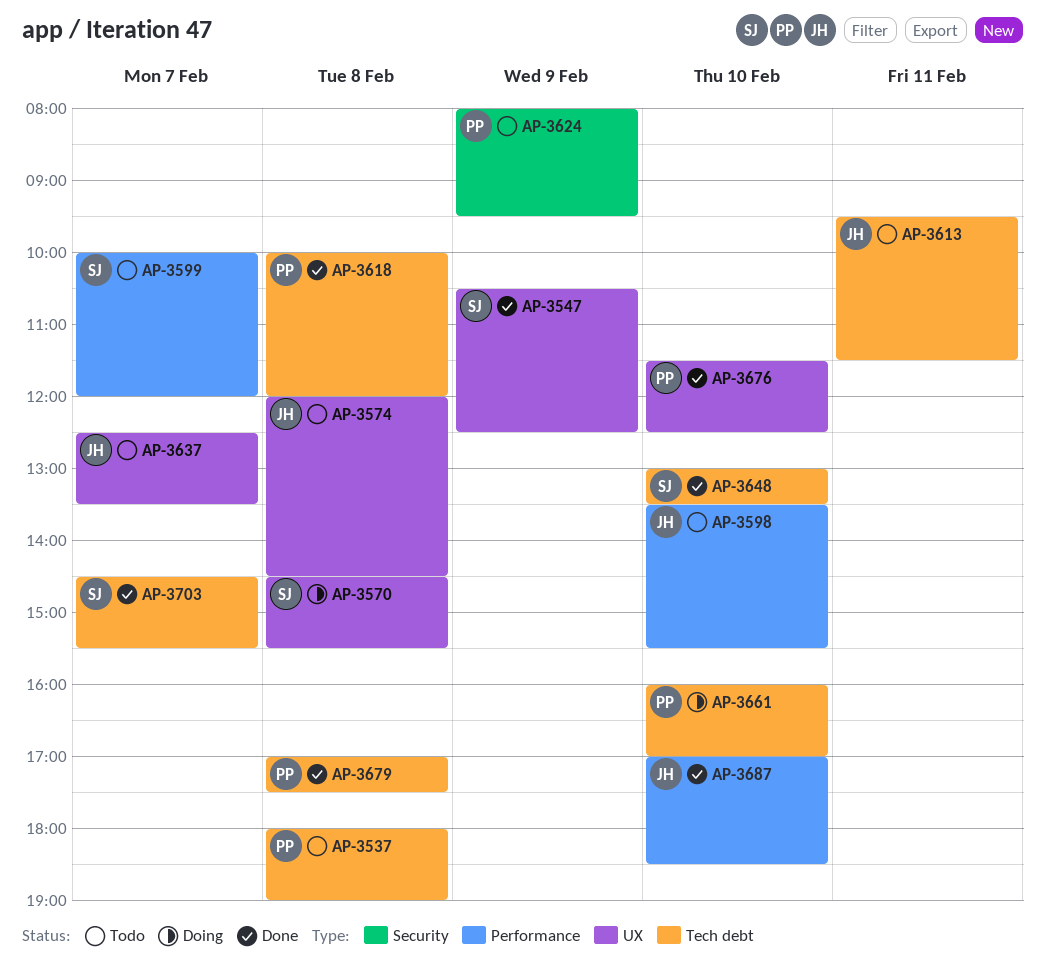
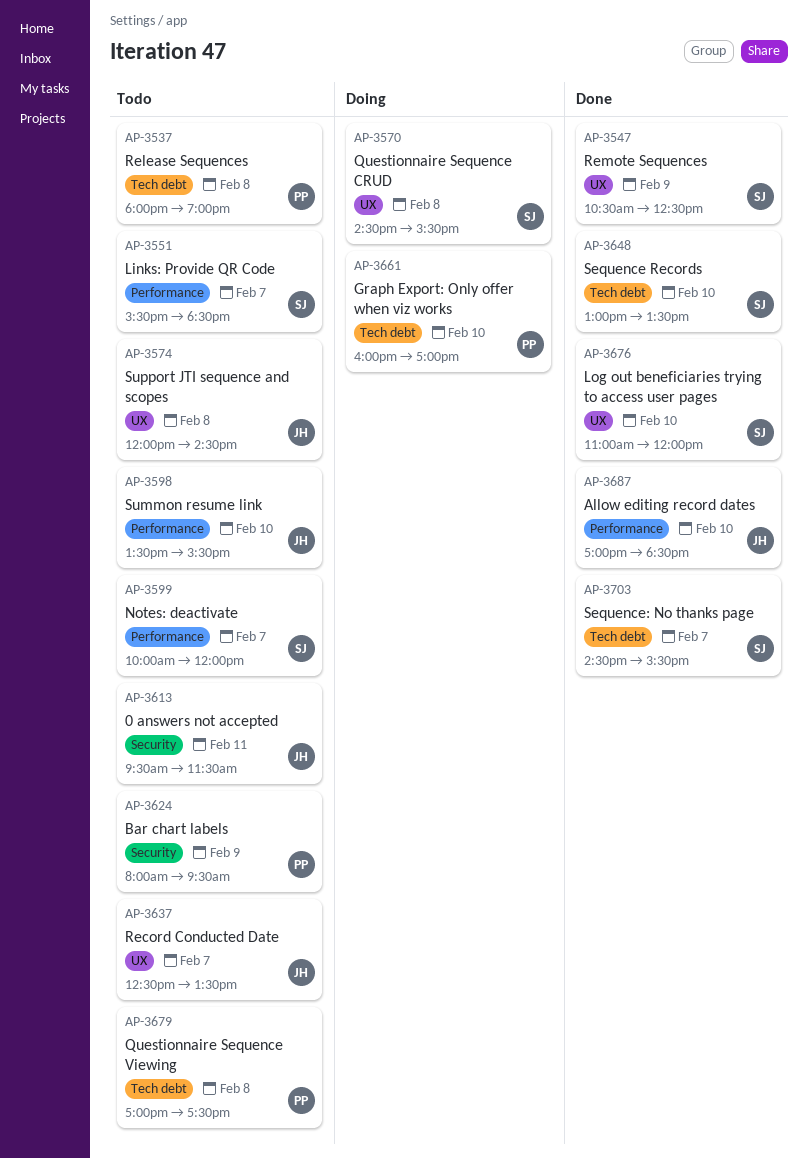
AP-3551: none -> present
AP-3613, label: Tech debt -> Security
AP-3618: present -> none
AP-3676, owner: PP -> SJ
AP-3676, begins: 11:30 -> 11:00
AP-3676, ends: 12:30 -> 12:00
AP-3679, status: Done -> Todo

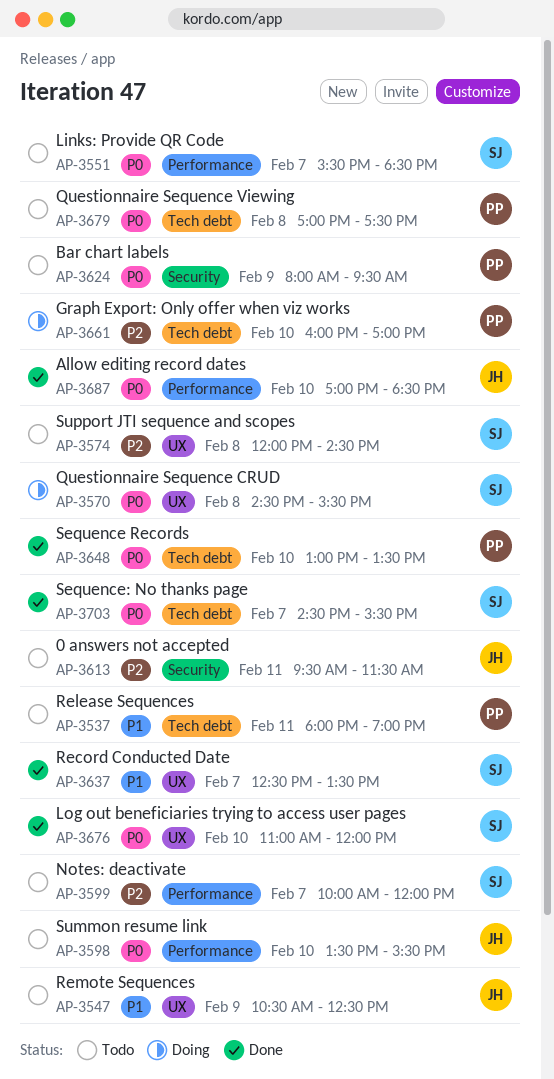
AP-3537, day: Feb 8 -> Feb 11
AP-3547, status: Done -> Todo
AP-3547, owner: SJ -> JH
AP-3574, owner: JH -> SJ
AP-3637, status: Todo -> Done
AP-3637, owner: JH -> SJ
AP-3648, owner: SJ -> PP

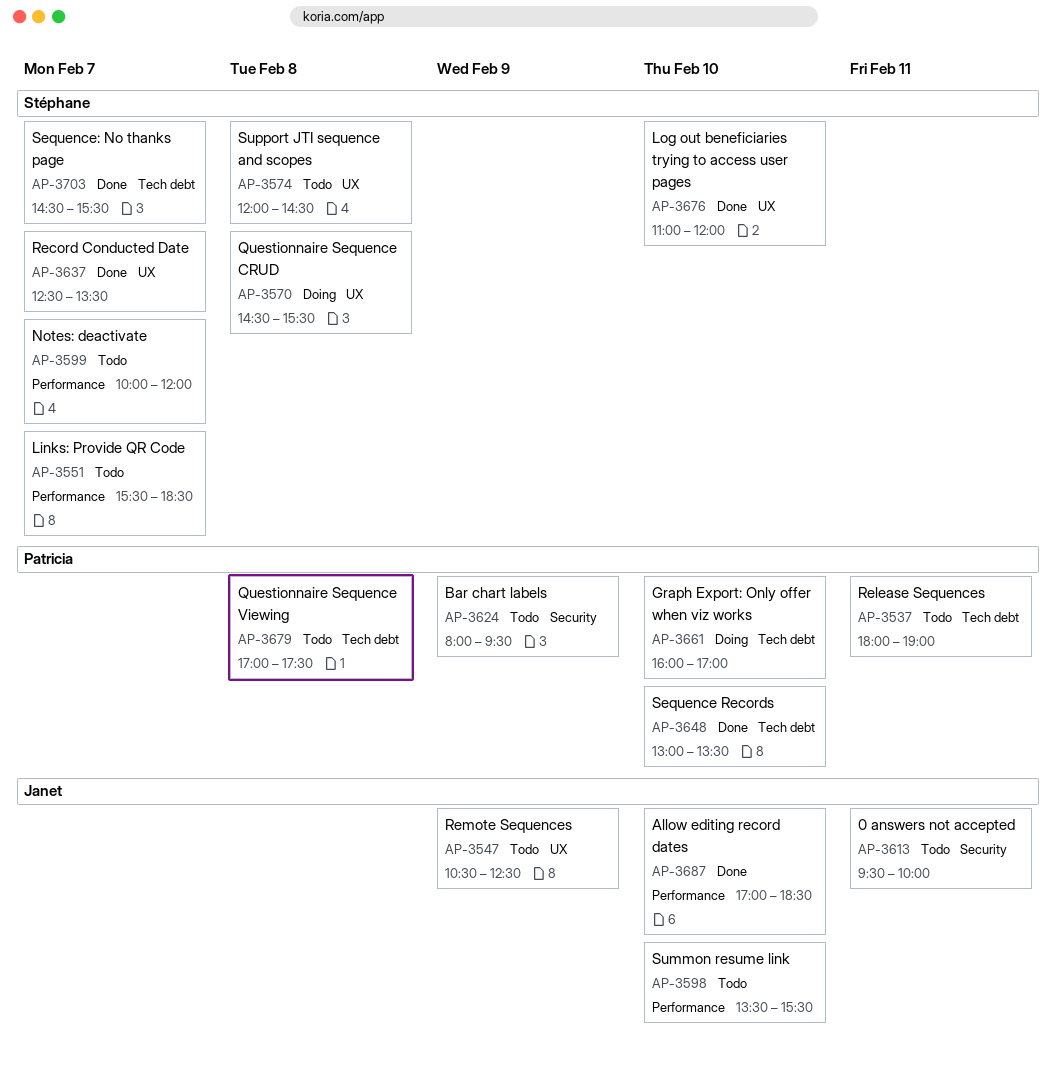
AP-3613, ends: 11:30 -> 10:00

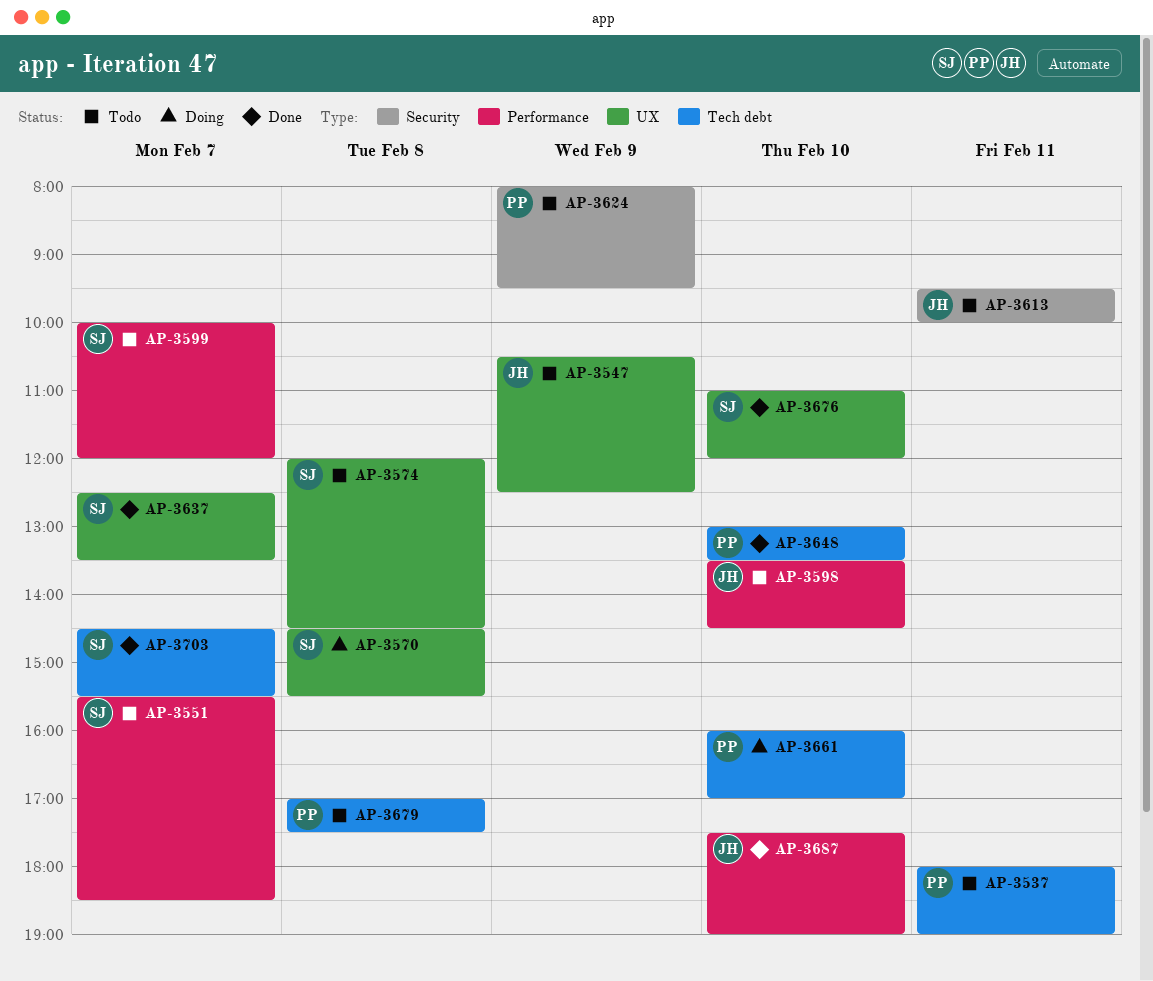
AP-3598, ends: 15:30 -> 14:30
AP-3687, begins: 17:00 -> 17:30
AP-3687, ends: 18:30 -> 19:00

